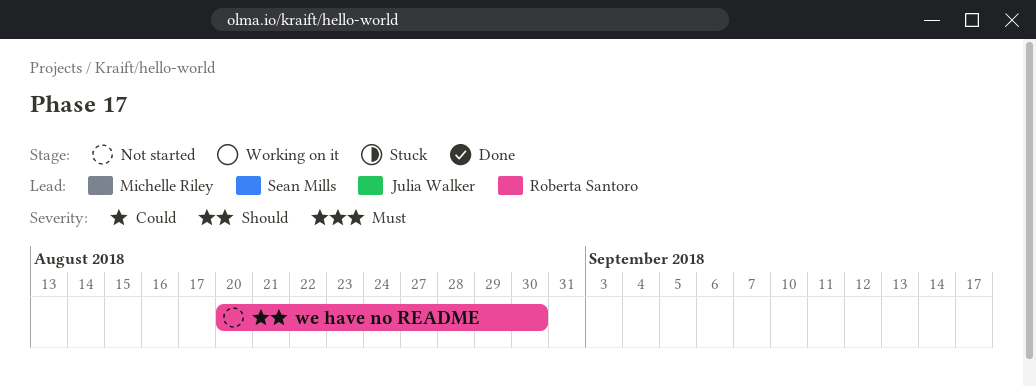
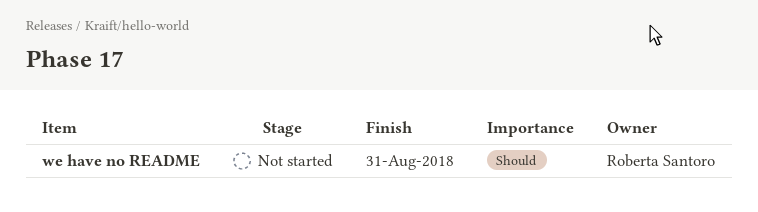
we have no README, due: Aug 30 -> Aug 31

